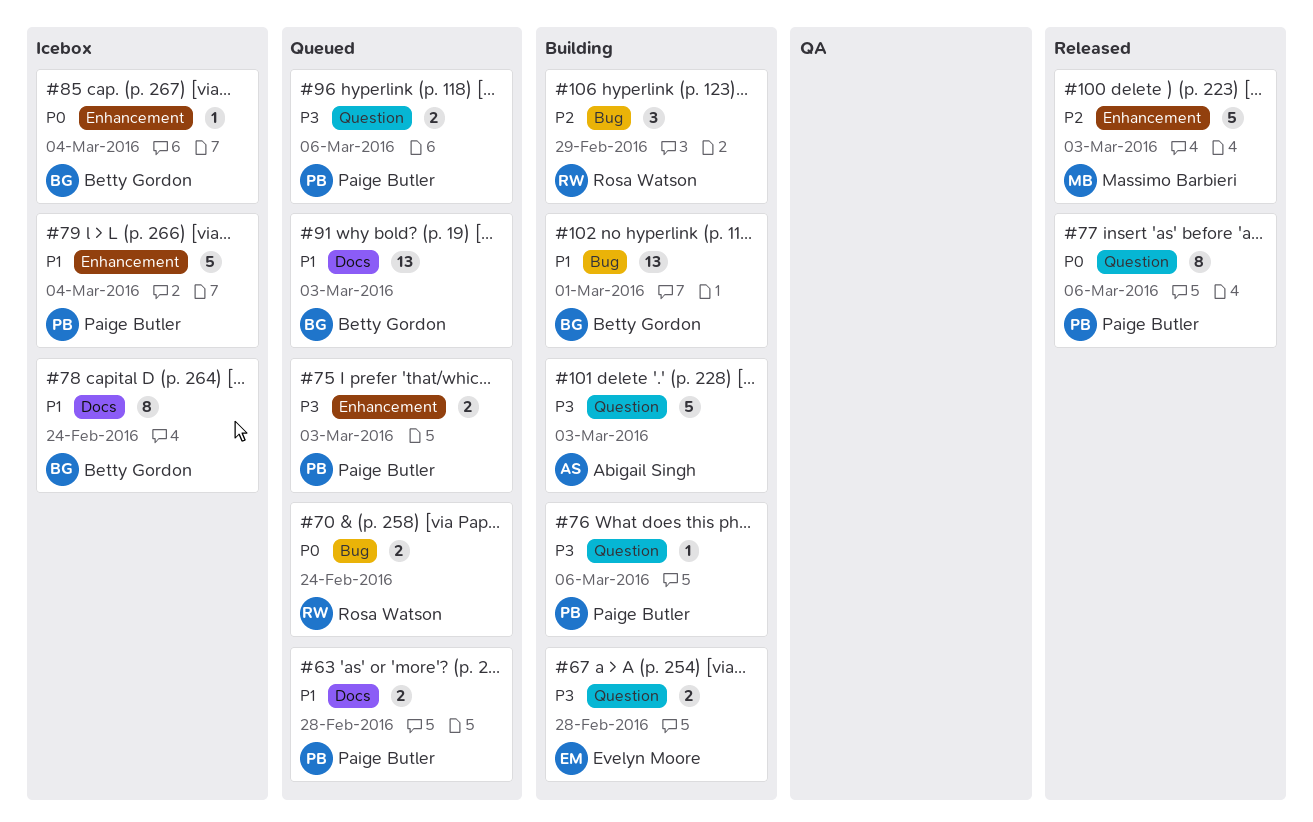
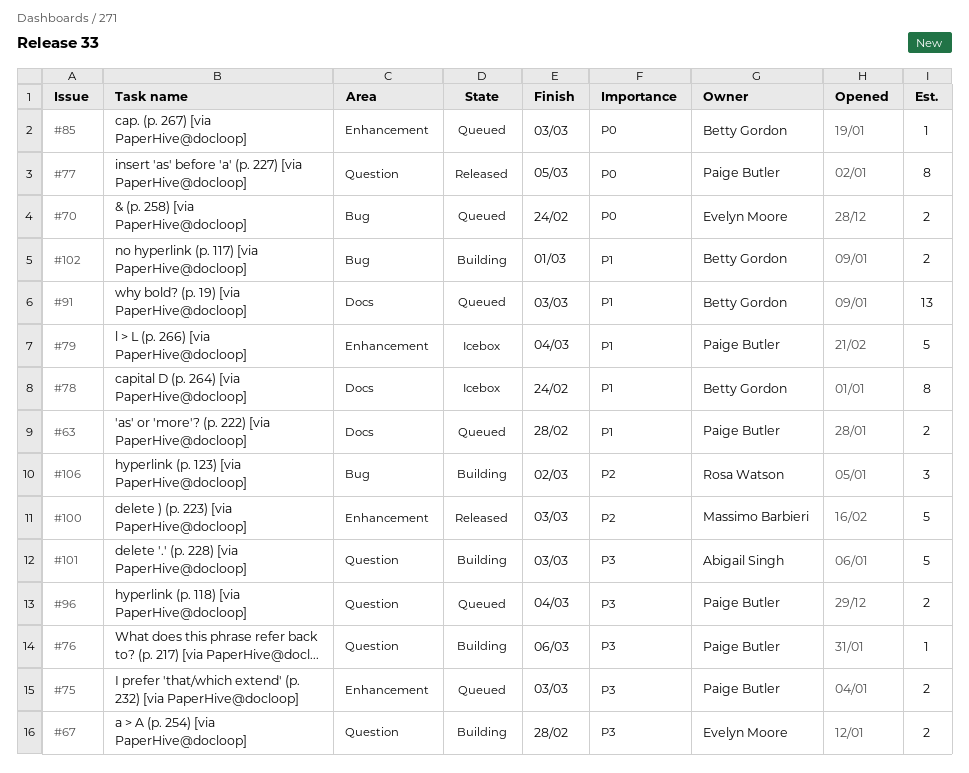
#70, owner: Rosa Watson -> Evelyn Moore
#77, due: Mar 6 -> Mar 5
#85, status: Icebox -> Queued
#85, due: Mar 4 -> Mar 3
#96, due: Mar 6 -> Mar 4
#102, estimate: 13 -> 2
#106, due: Feb 29 -> Mar 2

